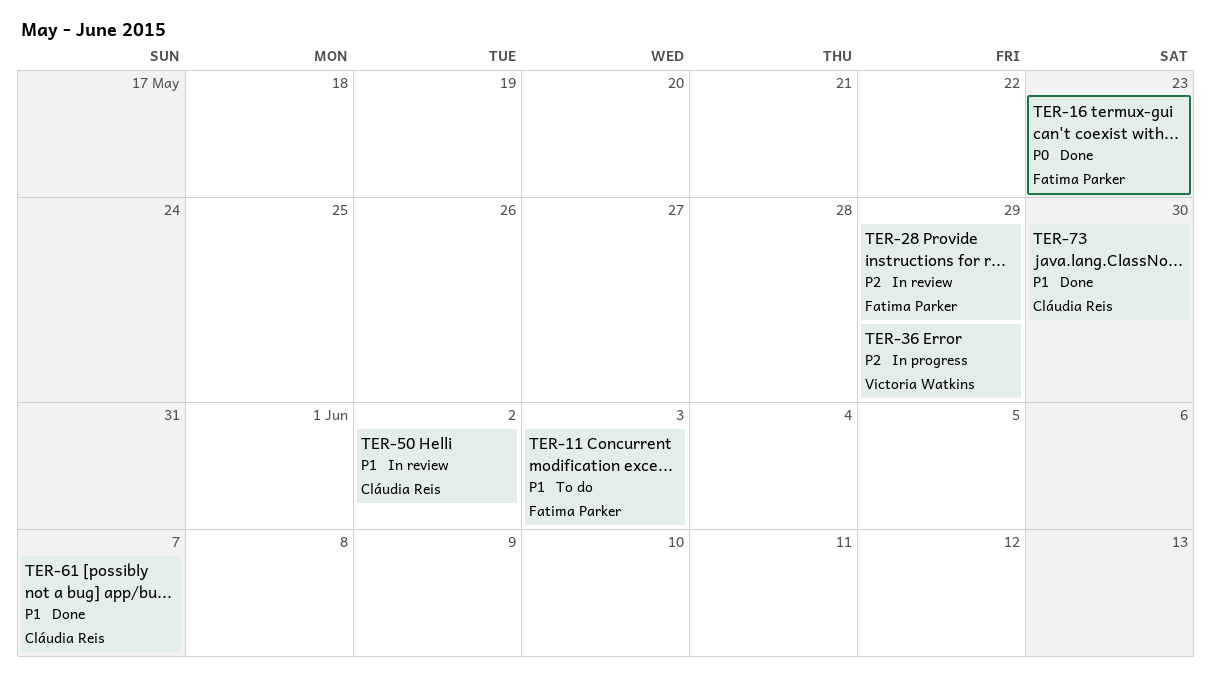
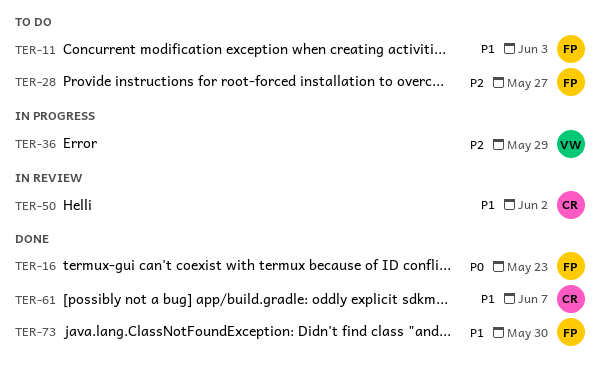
TER-28, status: In review -> To do
TER-28, due: May 29 -> May 27
TER-73, owner: Cláudia Reis -> Fatima Parker

